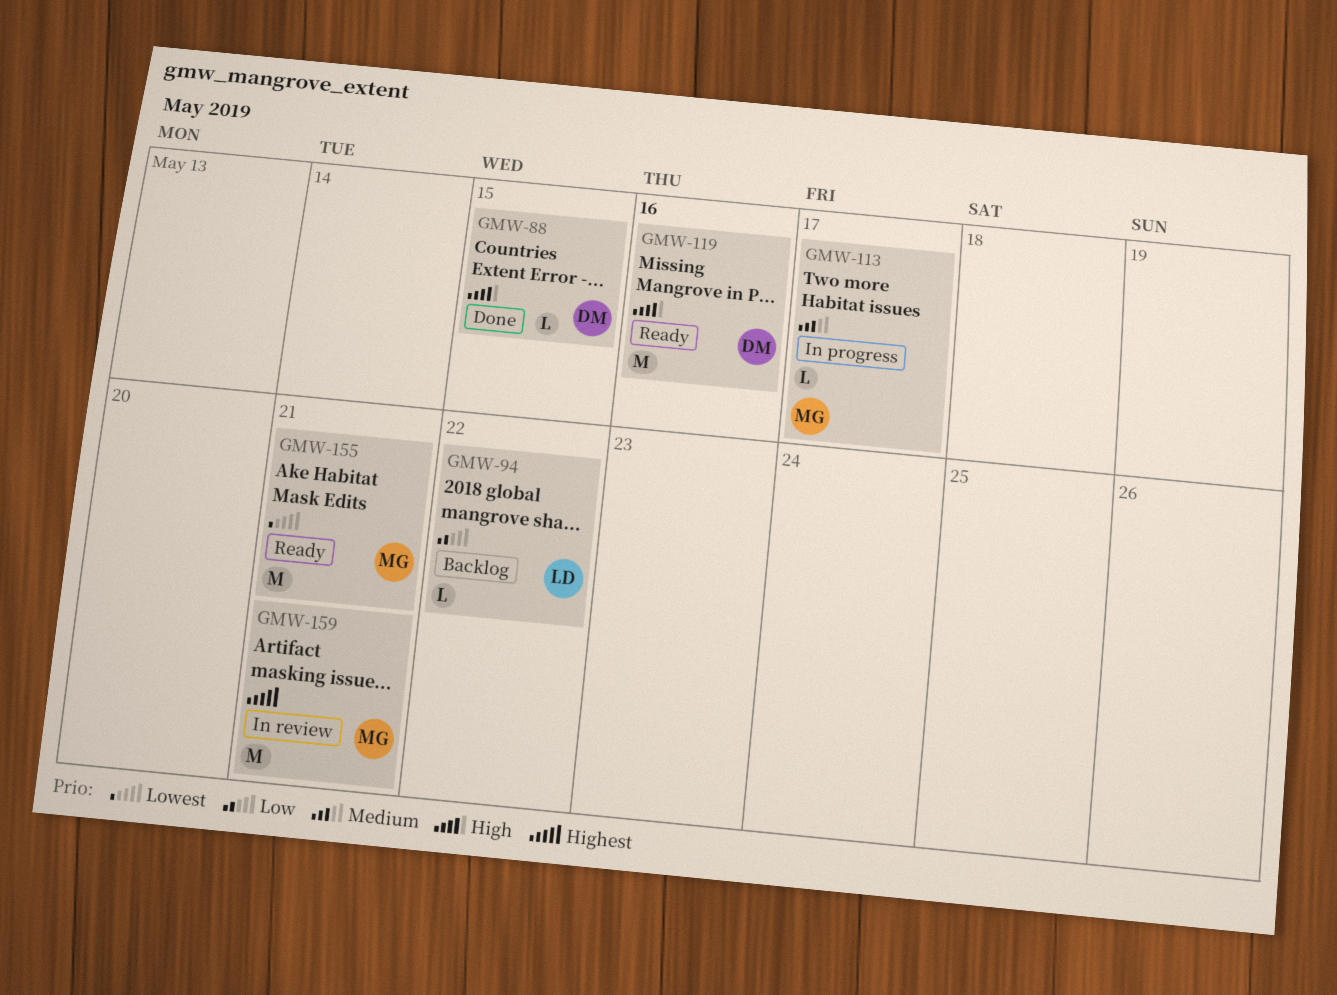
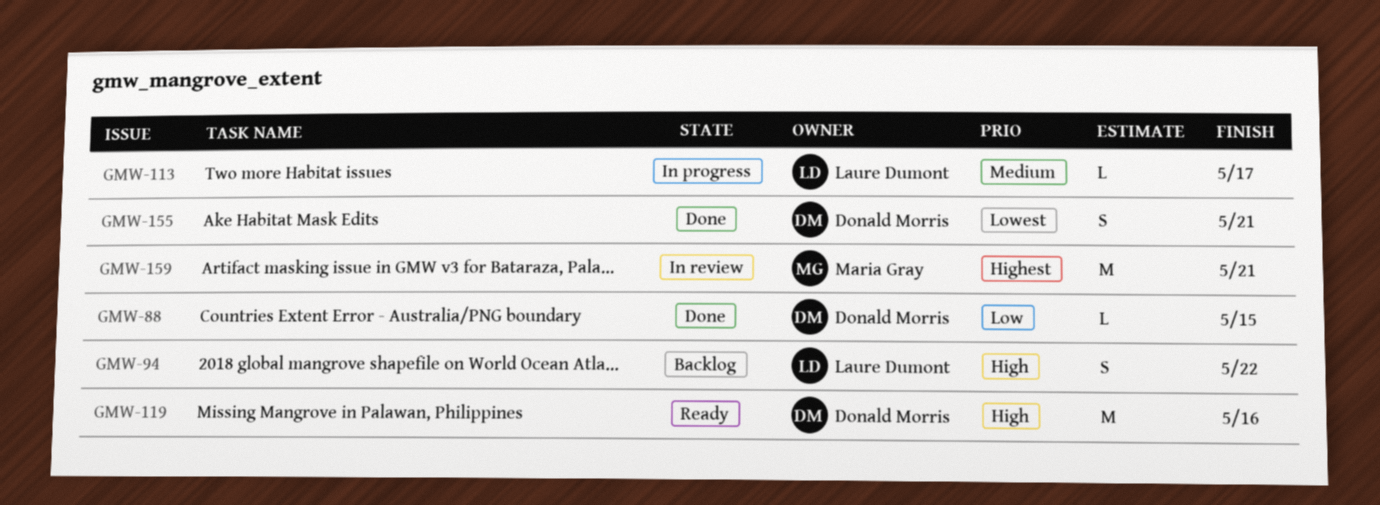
GMW-88, priority: High -> Low
GMW-94, priority: Low -> High
GMW-94, estimate: L -> S
GMW-113, owner: Maria Gray -> Laure Dumont
GMW-155, status: Ready -> Done
GMW-155, owner: Maria Gray -> Donald Morris
GMW-155, estimate: M -> S

